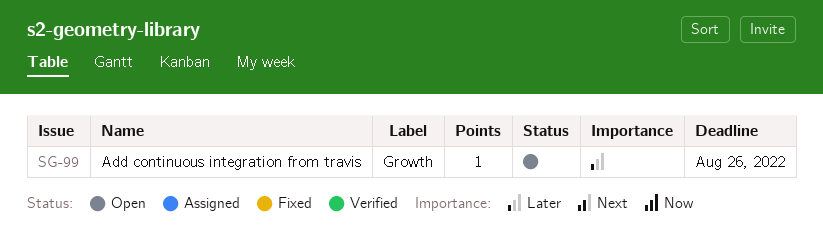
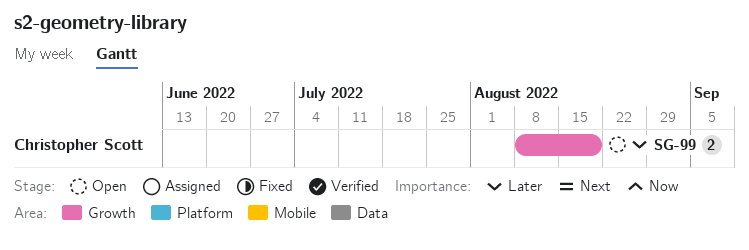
SG-99, estimate: 1 -> 2
SG-99, due: Aug 26 -> Aug 19

